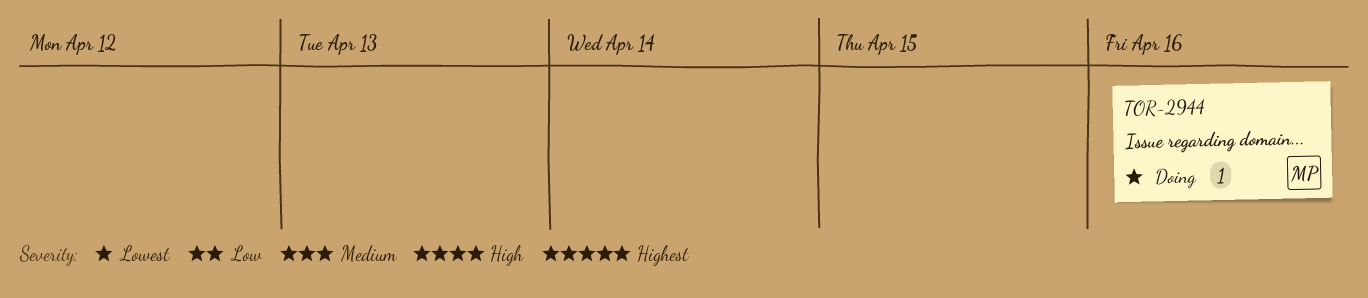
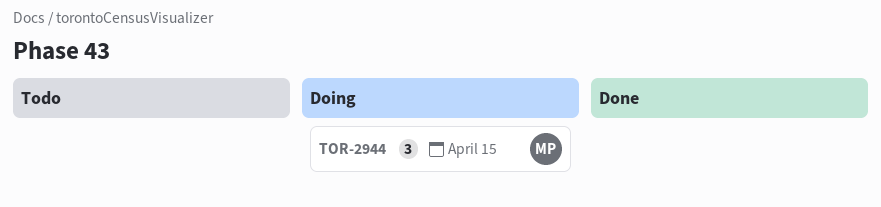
TOR-2944, estimate: 1 -> 3
TOR-2944, due: Apr 16 -> Apr 15

